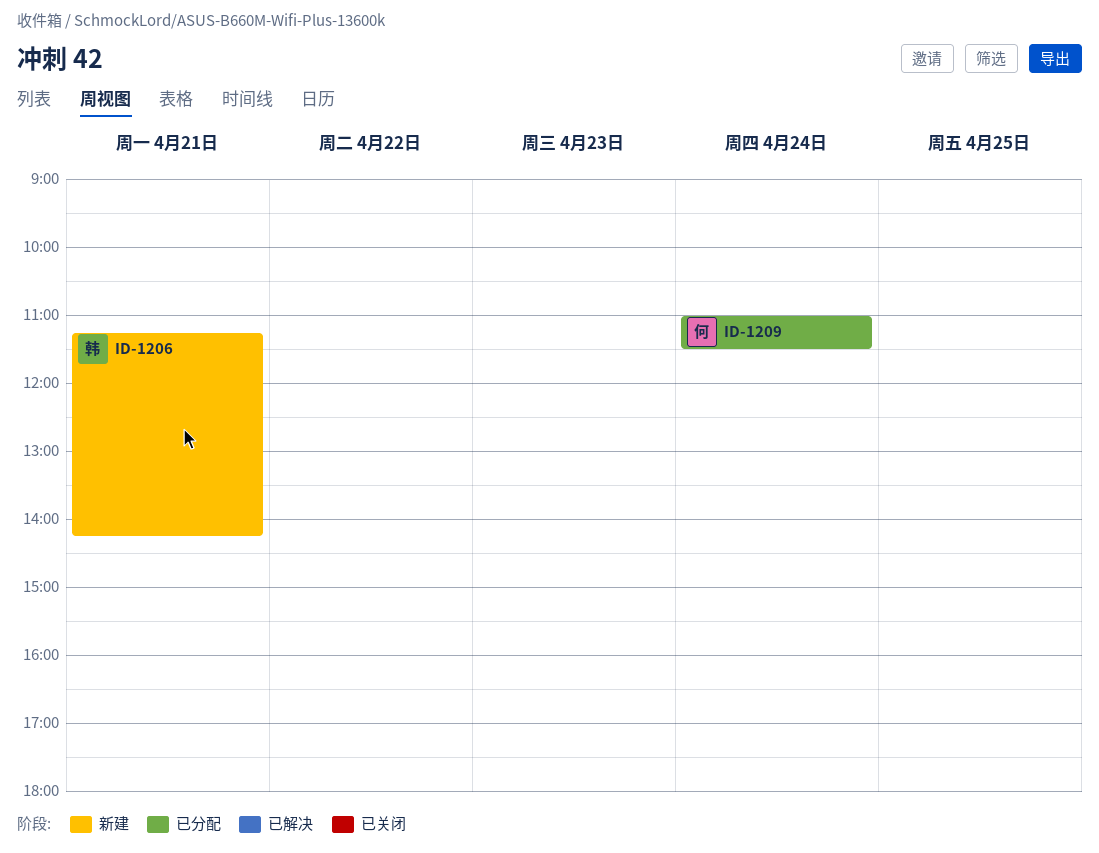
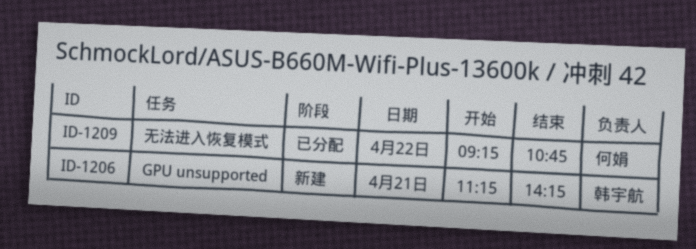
ID-1209, day: Apr 24 -> Apr 22
ID-1209, begins: 11:00 -> 09:15
ID-1209, ends: 11:30 -> 10:45

